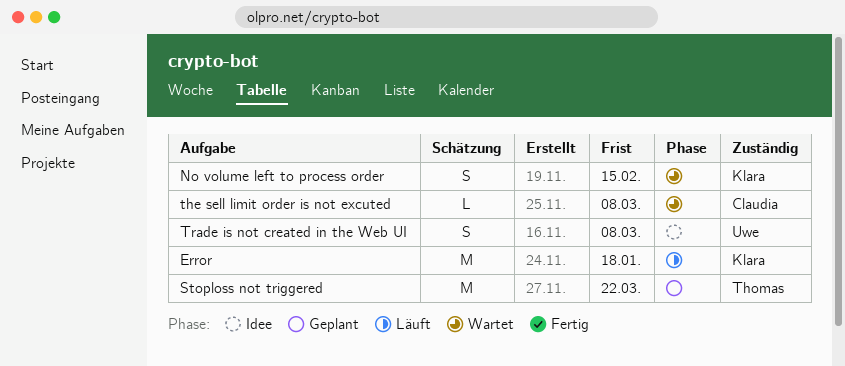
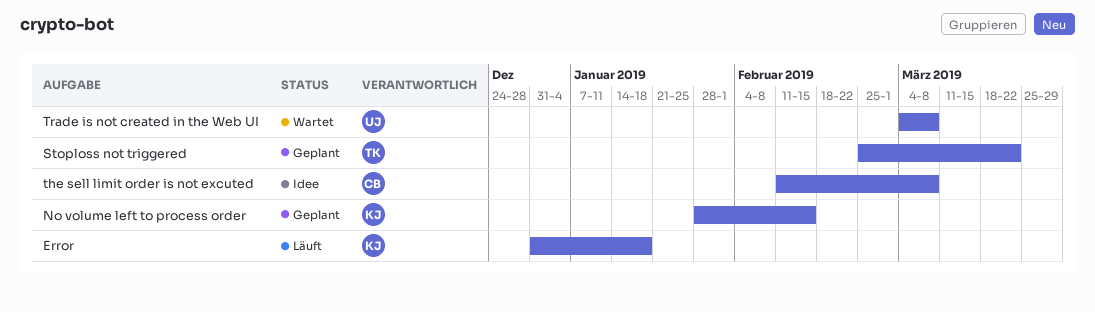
No volume left to process order, status: Wartet -> Geplant
the sell limit order is not excuted, status: Wartet -> Idee
Trade is not created in the Web UI, status: Idee -> Wartet

